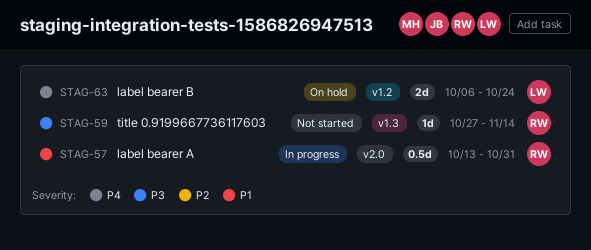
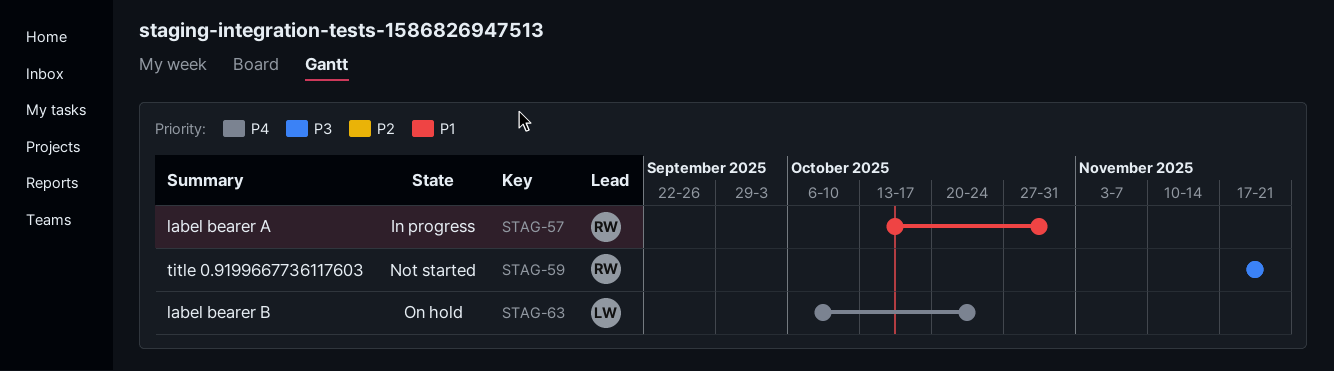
STAG-59, start: Oct 27 -> Nov 17
STAG-59, due: Nov 14 -> Nov 21

